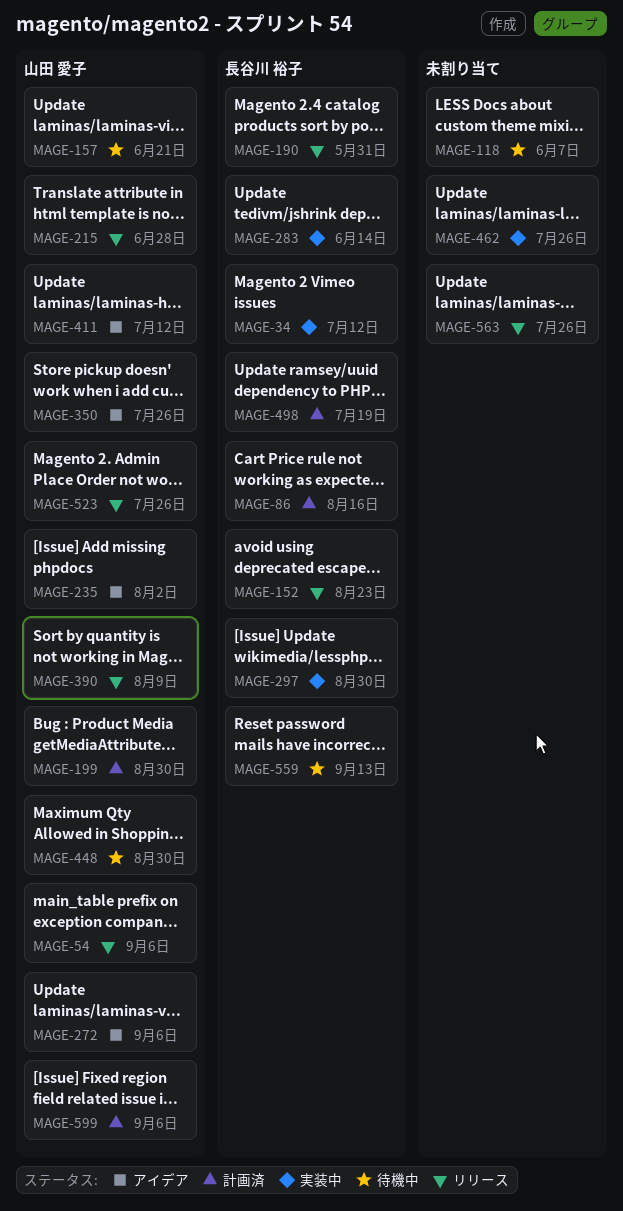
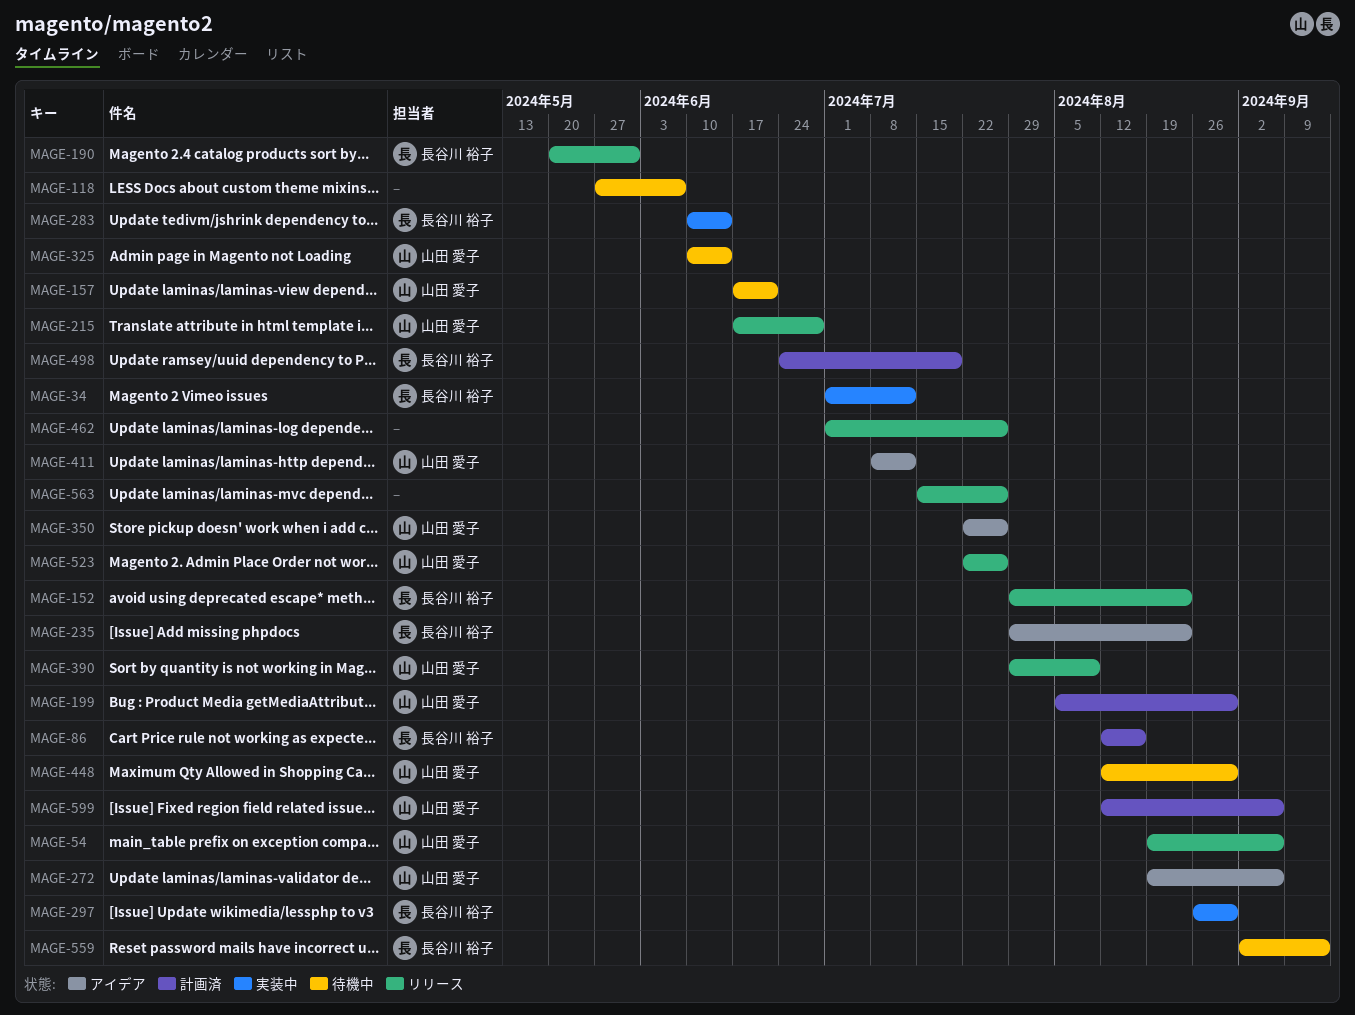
MAGE-235, owner: 山田 愛子 -> 長谷川 裕子
MAGE-235, due: Aug 2 -> Aug 23
MAGE-325: none -> present
MAGE-462, status: 実装中 -> リリース

